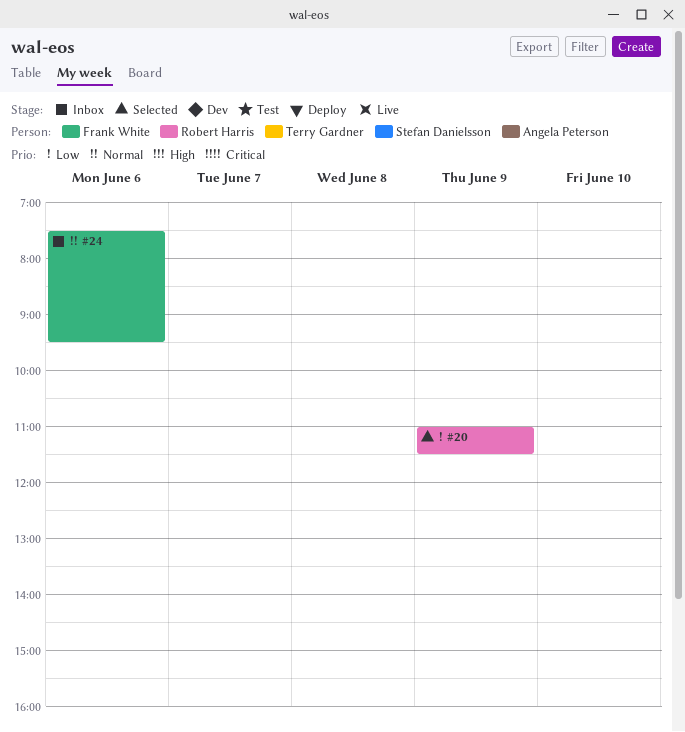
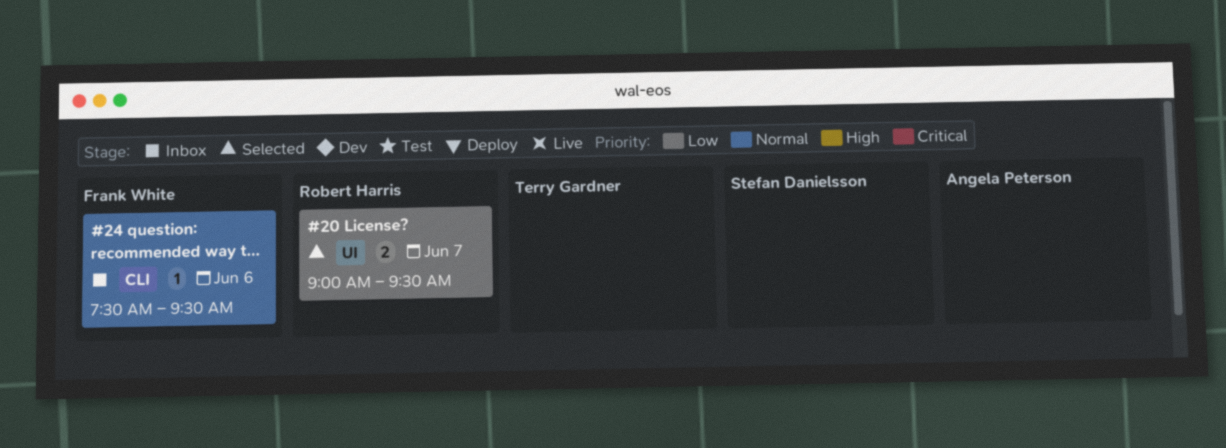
#20, day: Jun 9 -> Jun 7
#20, begins: 11:00 -> 09:00
#20, ends: 11:30 -> 09:30

